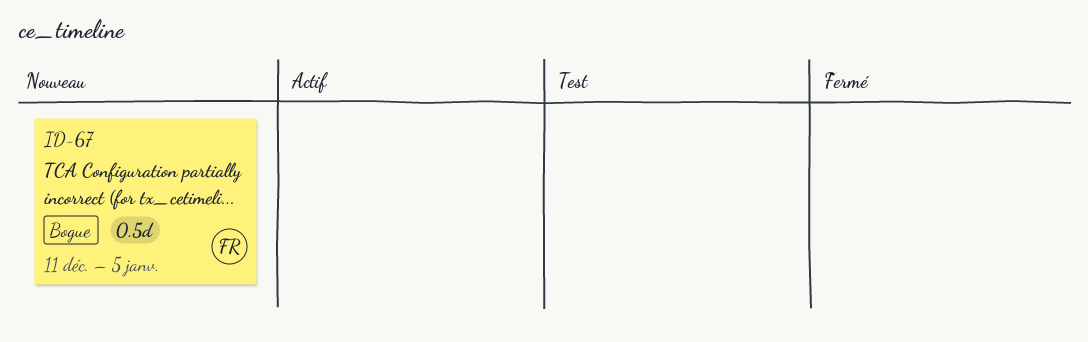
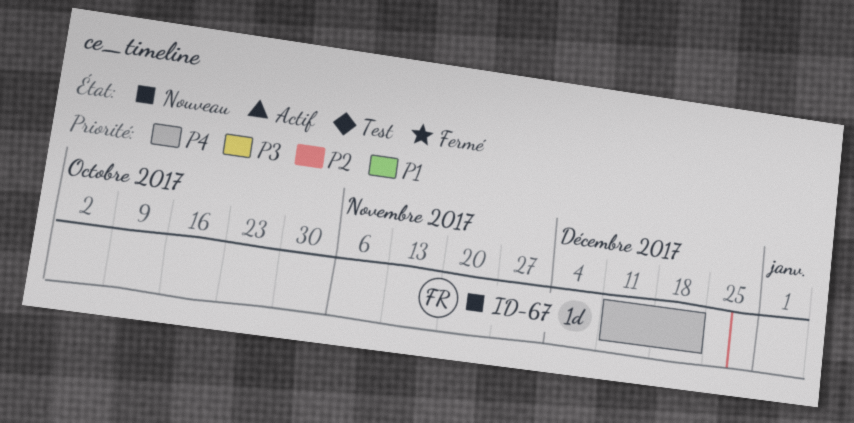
ID-67, estimate: 0.5d -> 1d
ID-67, due: Jan 5 -> Dec 22

